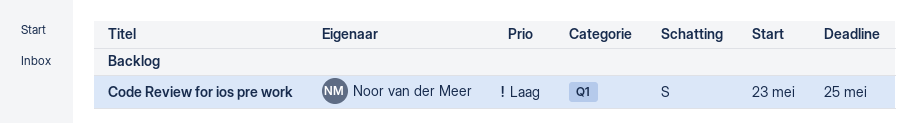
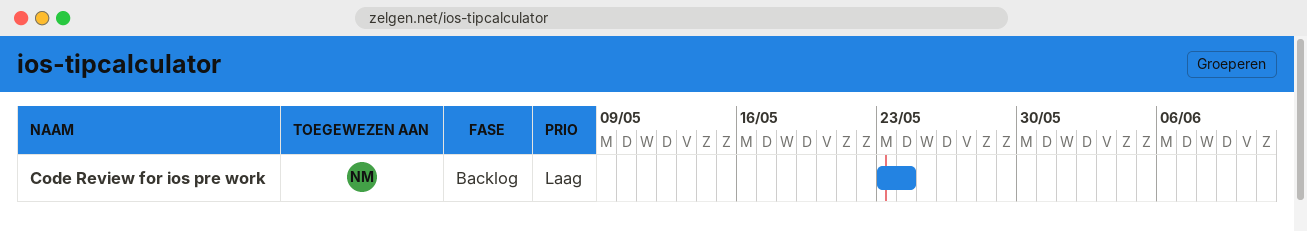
Code Review for ios pre work, due: May 25 -> May 24

